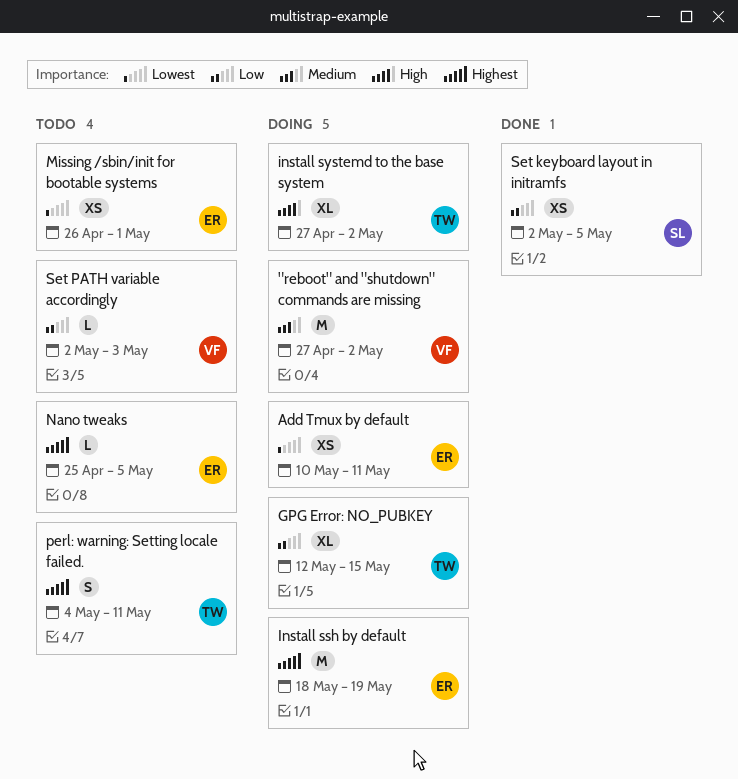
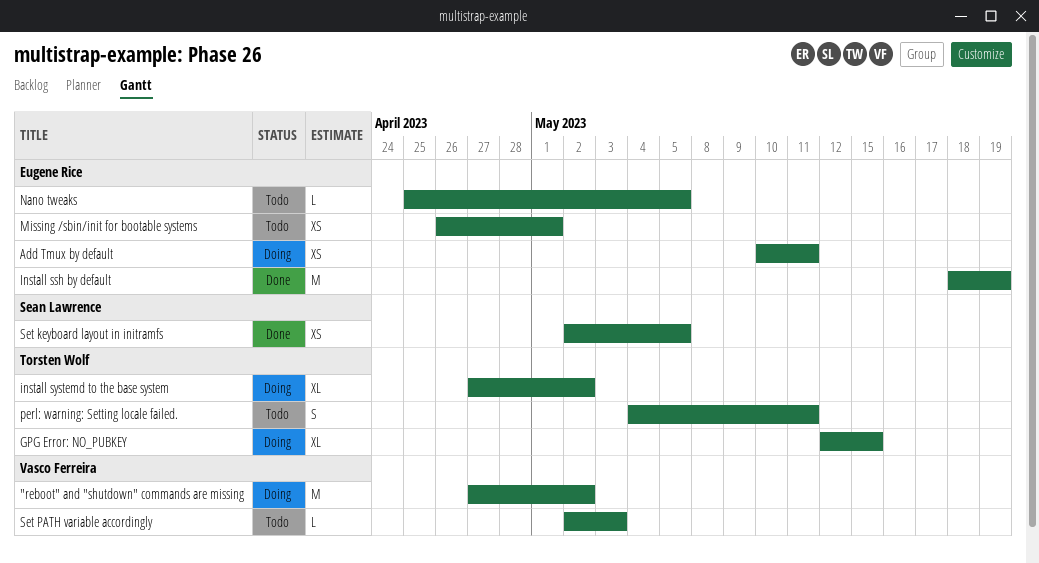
Install ssh by default, status: Doing -> Done

